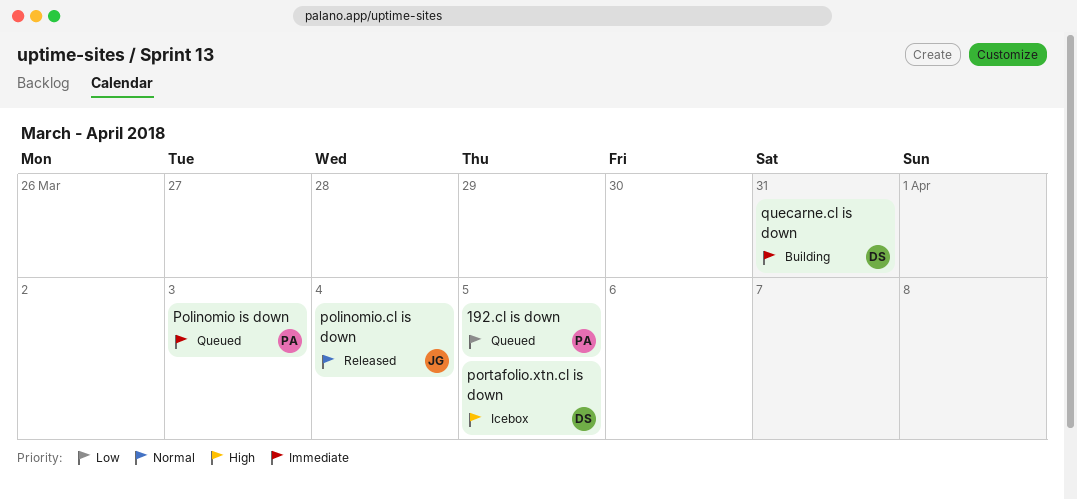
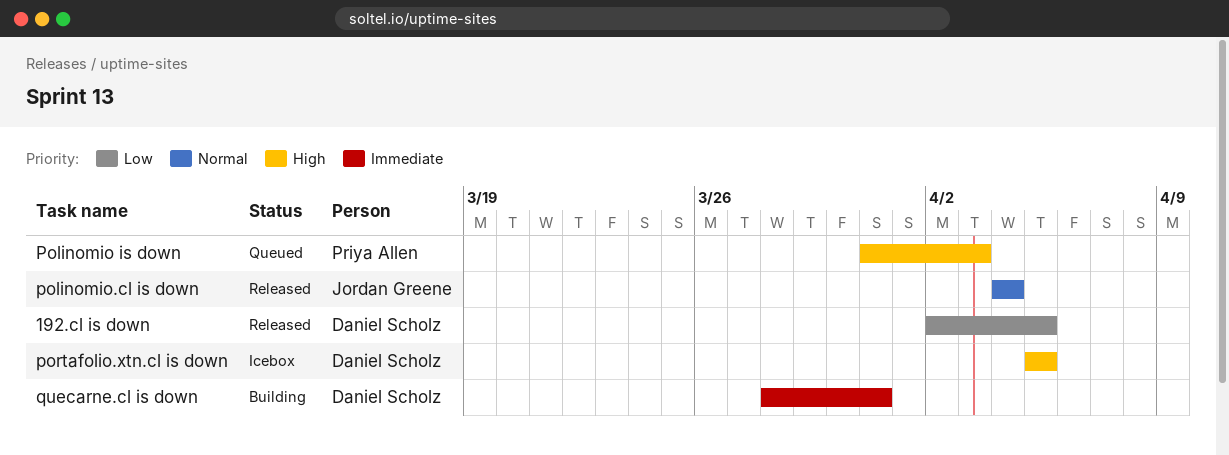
192.cl is down, status: Queued -> Released
192.cl is down, owner: Priya Allen -> Daniel Scholz
Polinomio is down, priority: Immediate -> High

